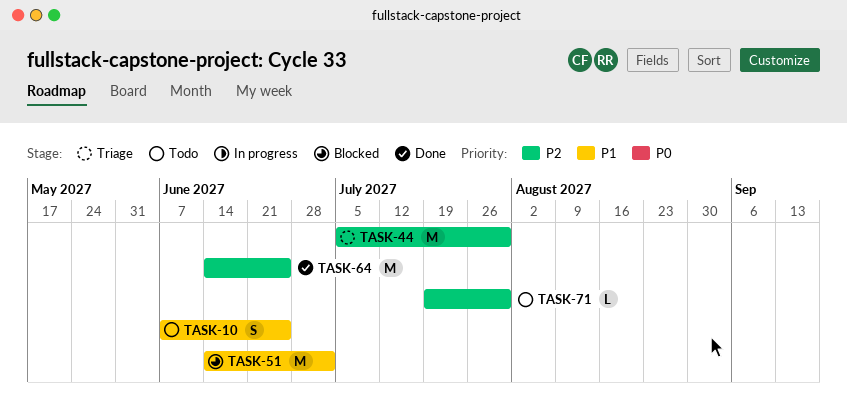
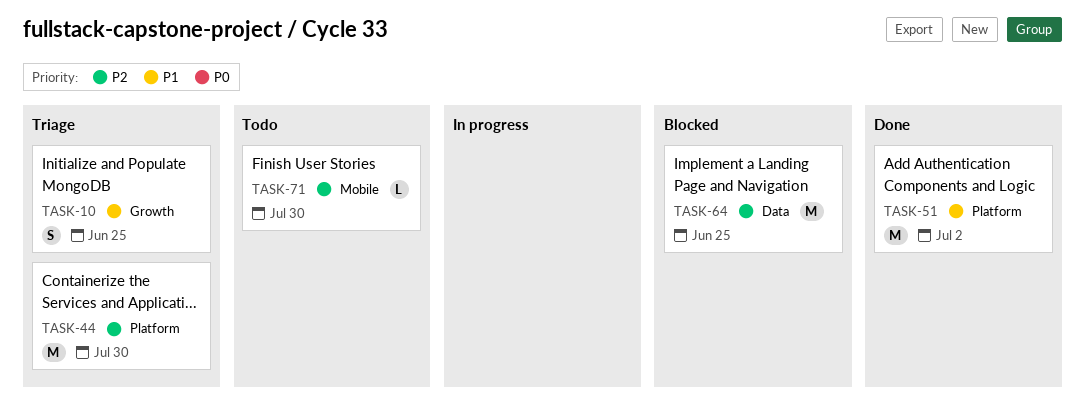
TASK-10, status: Todo -> Triage
TASK-51, status: Blocked -> Done
TASK-64, status: Done -> Blocked

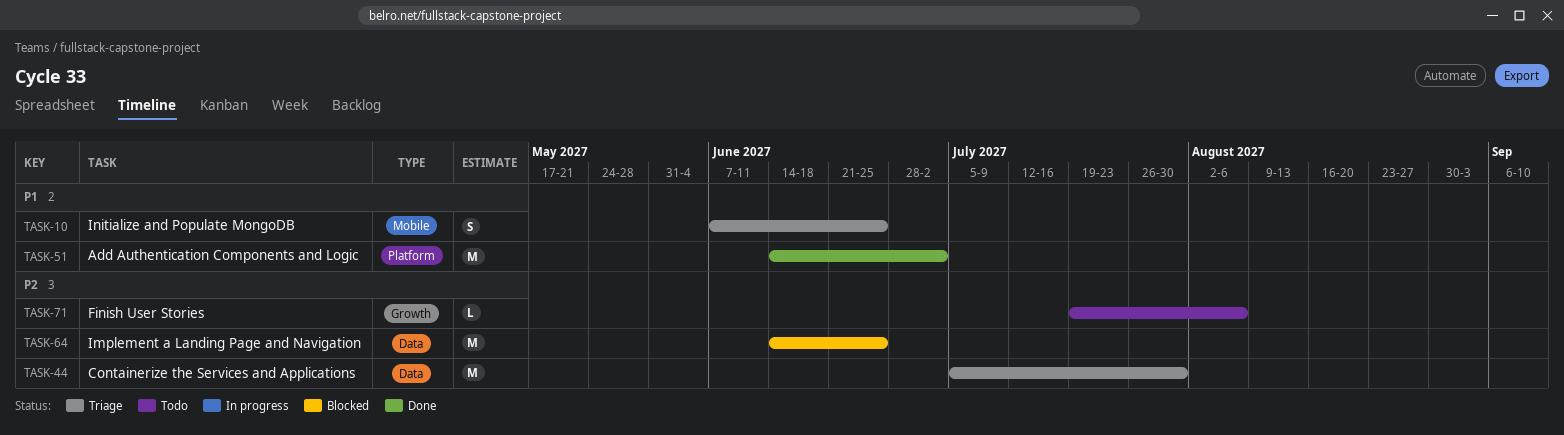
TASK-10, label: Growth -> Mobile
TASK-44, label: Platform -> Data
TASK-71, label: Mobile -> Growth
TASK-71, due: Jul 30 -> Aug 6

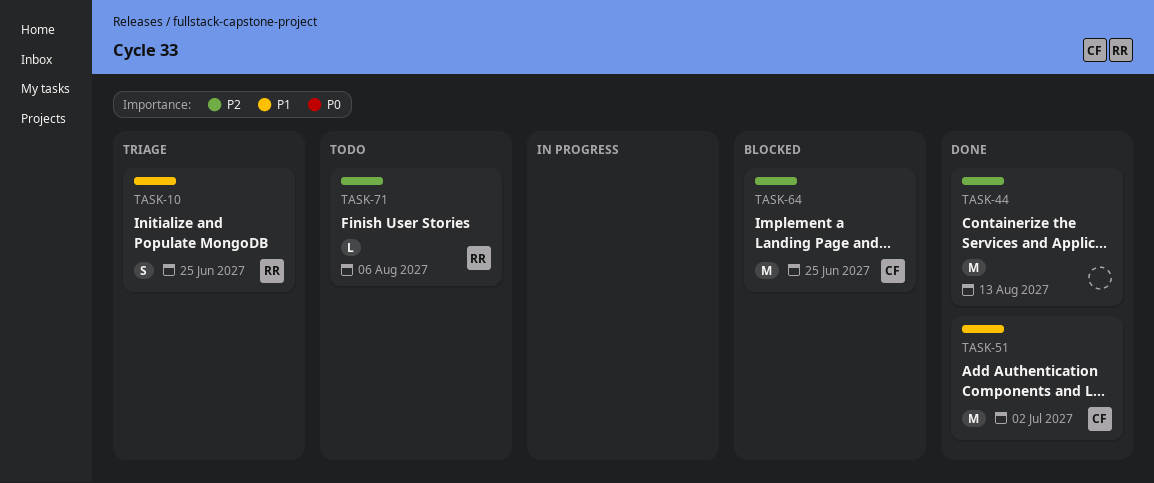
TASK-44, status: Triage -> Done
TASK-44, due: Jul 30 -> Aug 13

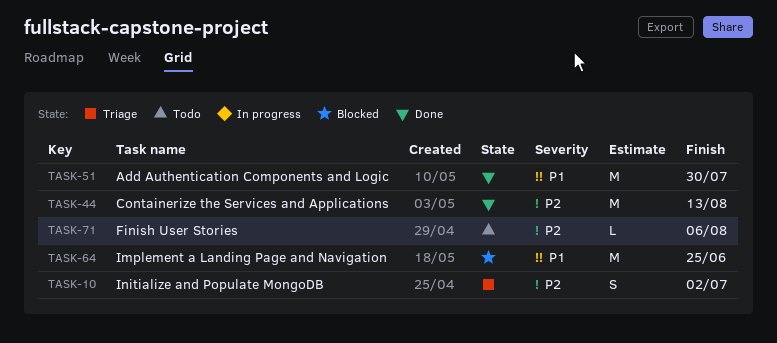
TASK-10, priority: P1 -> P2
TASK-10, due: Jun 25 -> Jul 2
TASK-51, due: Jul 2 -> Jul 30
TASK-64, priority: P2 -> P1

